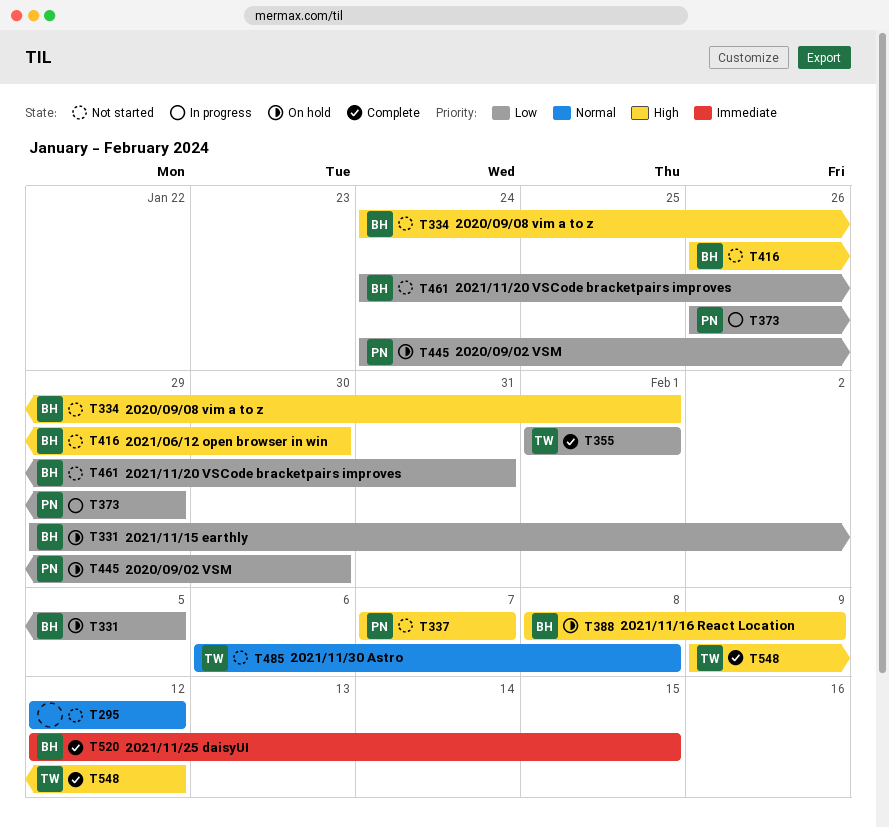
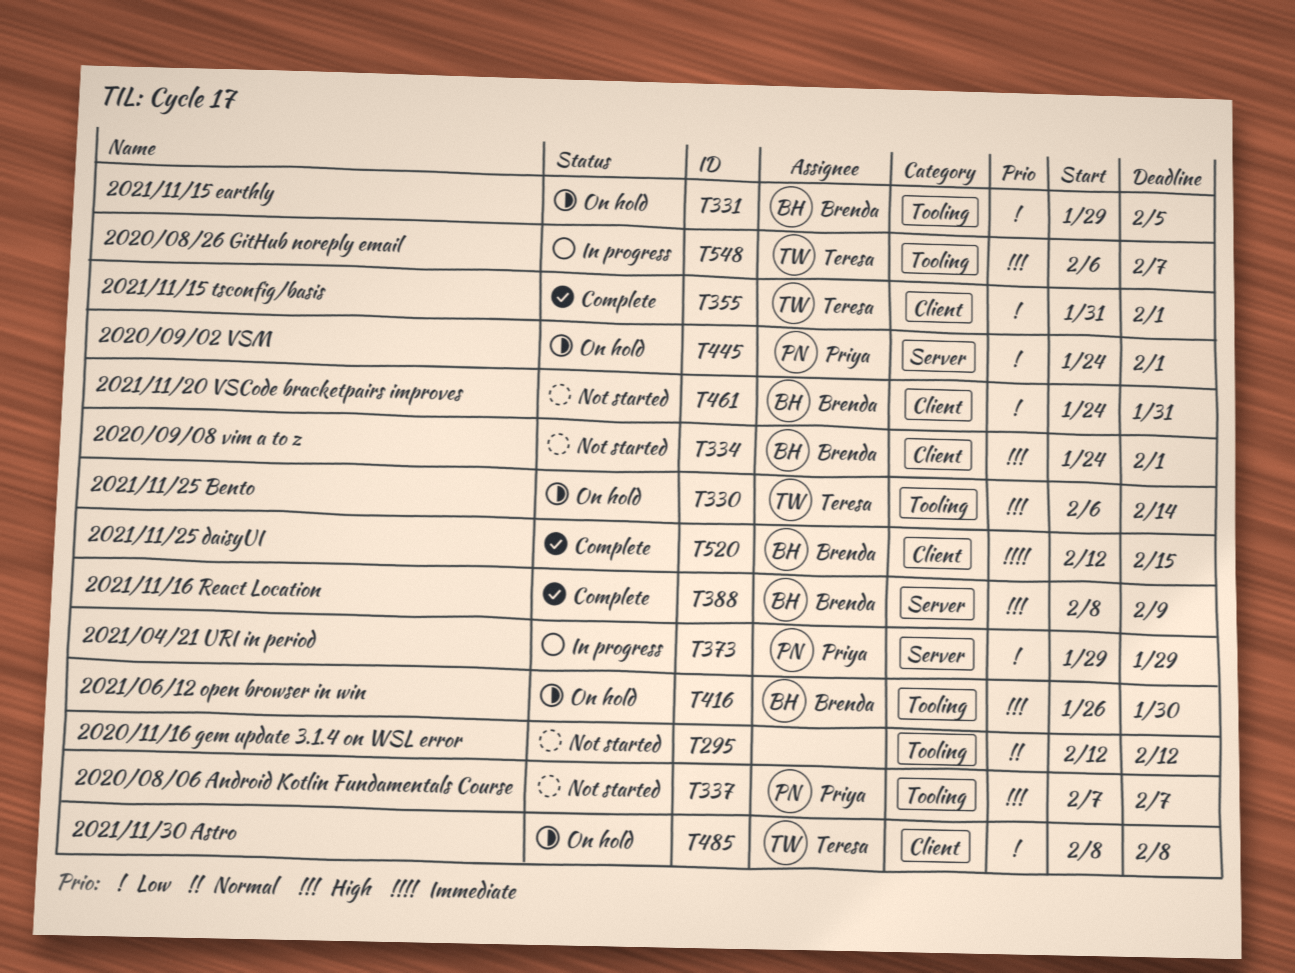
T330: none -> present
T355, start: Feb 1 -> Jan 31
T373, start: Jan 26 -> Jan 29
T388, status: On hold -> Complete
T416, status: Not started -> On hold
T445, due: Jan 30 -> Feb 1
T485, status: Not started -> On hold
T485, priority: Normal -> Low
T485, start: Feb 6 -> Feb 8
T548, status: Complete -> In progress
T548, start: Feb 9 -> Feb 6
T548, due: Feb 12 -> Feb 7

